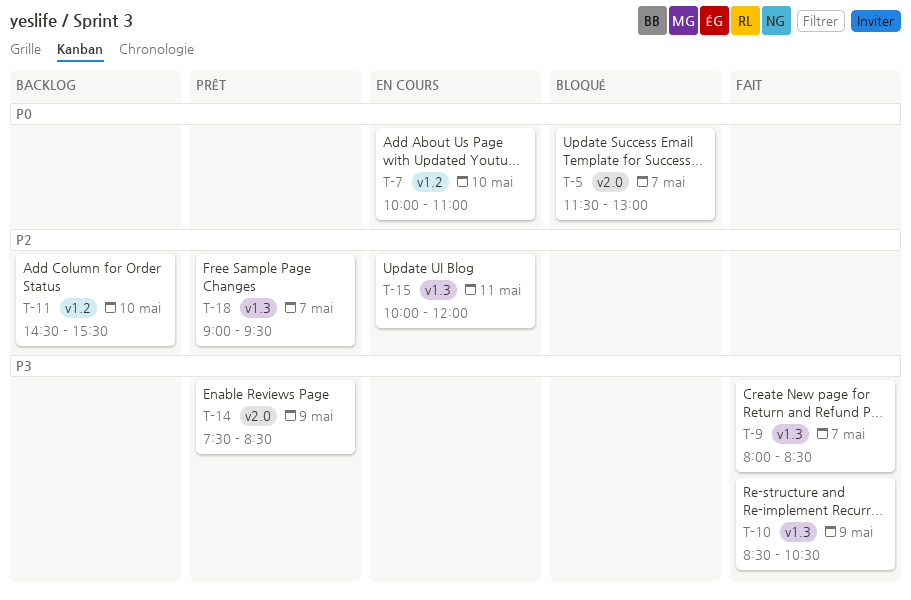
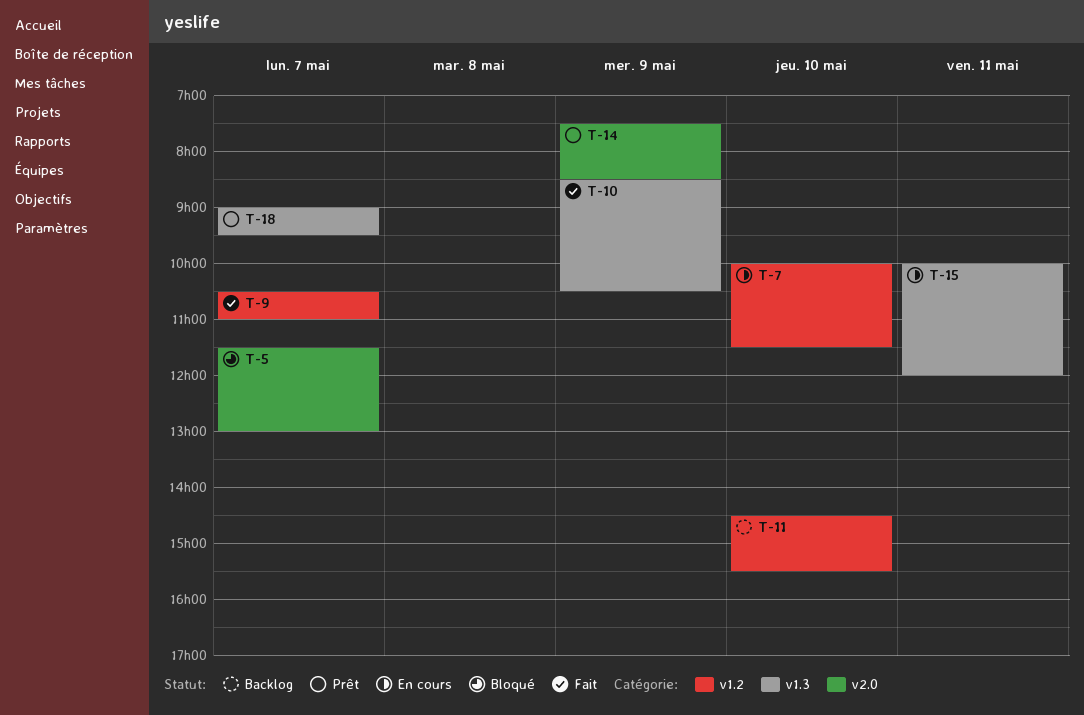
T-7, ends: 11:00 -> 11:30
T-9, label: v1.3 -> v1.2
T-9, begins: 08:00 -> 10:30
T-9, ends: 08:30 -> 11:00

